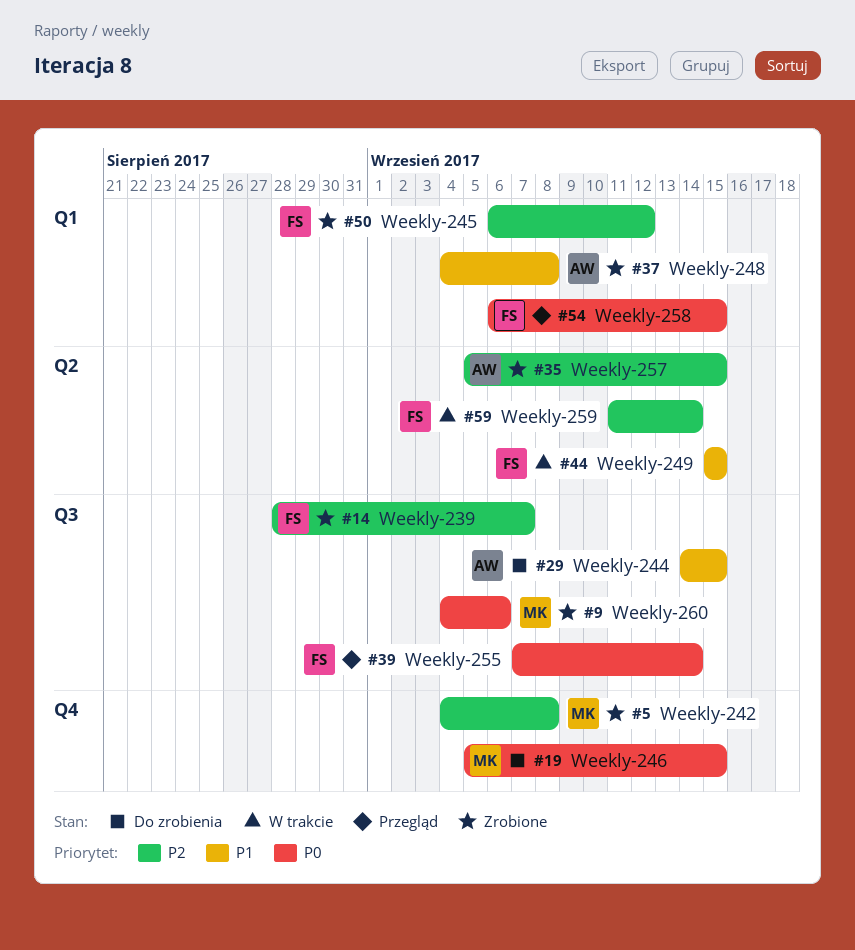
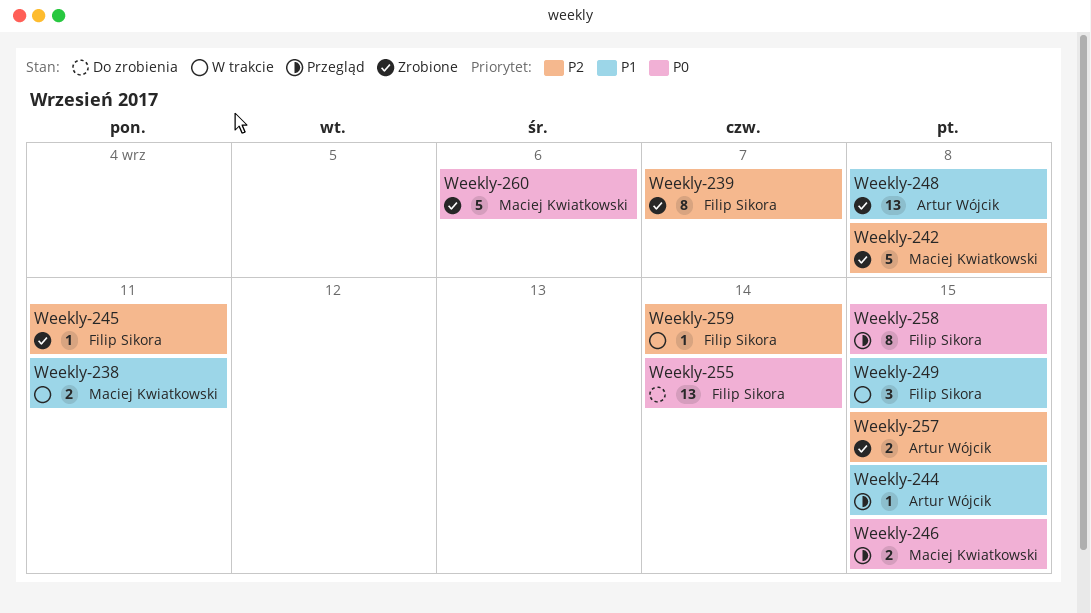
Weekly-238: none -> present
Weekly-244, status: Do zrobienia -> Przegląd
Weekly-245, due: Sep 12 -> Sep 11
Weekly-246, status: Do zrobienia -> Przegląd
Weekly-255, status: Przegląd -> Do zrobienia

